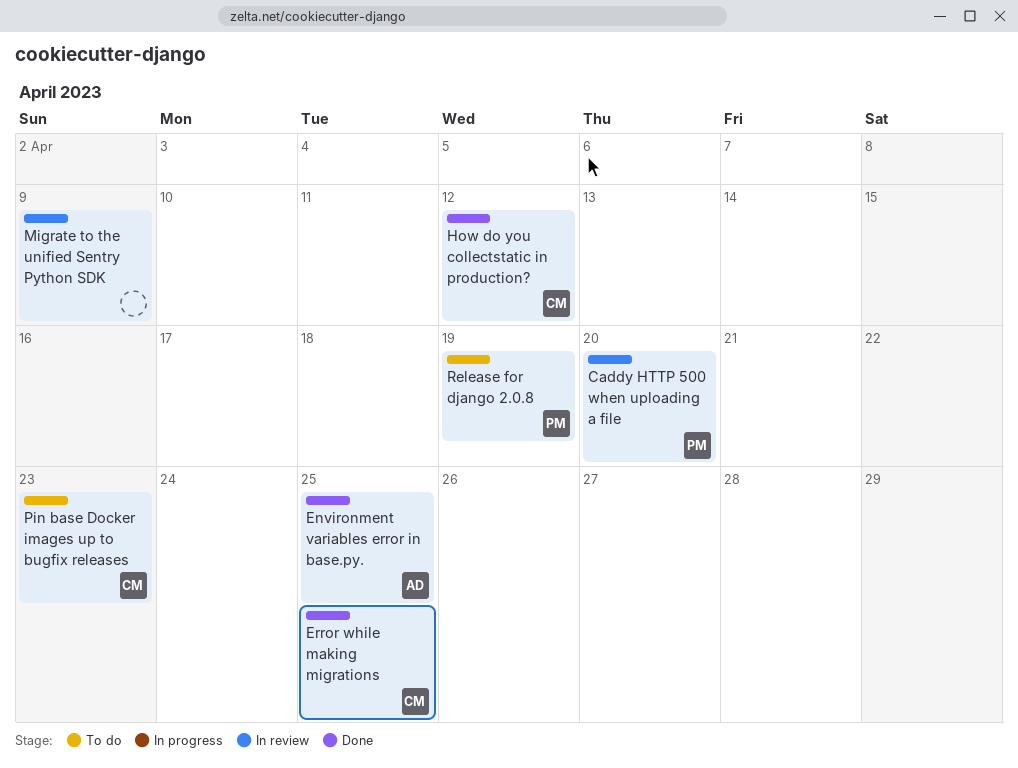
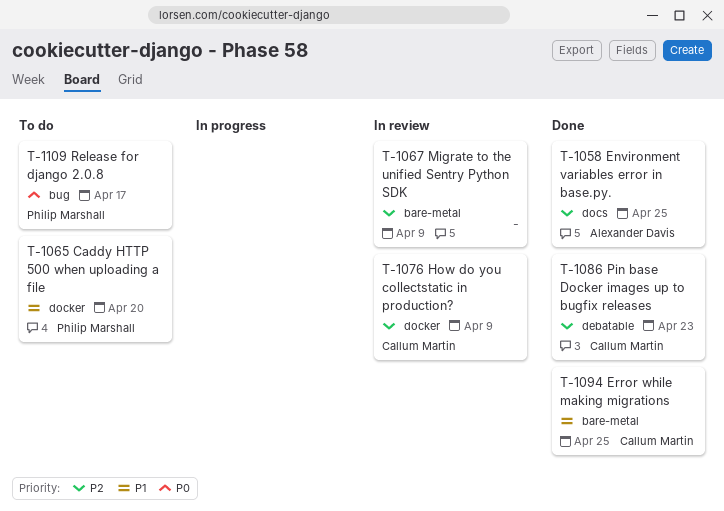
Caddy HTTP 500 when uploading a file, status: In review -> To do
How do you collectstatic in production?, status: Done -> In review
How do you collectstatic in production?, due: Apr 12 -> Apr 9
Pin base Docker images up to bugfix releases, status: To do -> Done
Release for django 2.0.8, due: Apr 19 -> Apr 17

